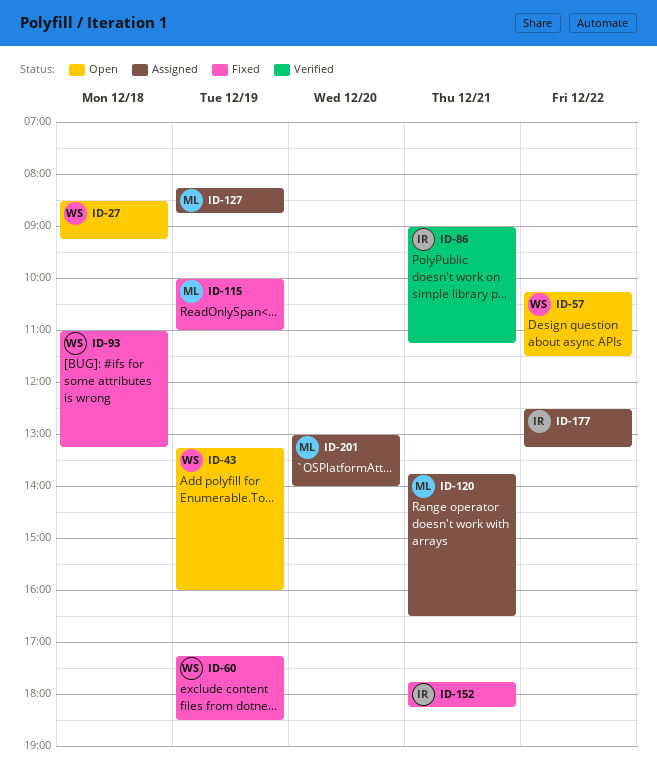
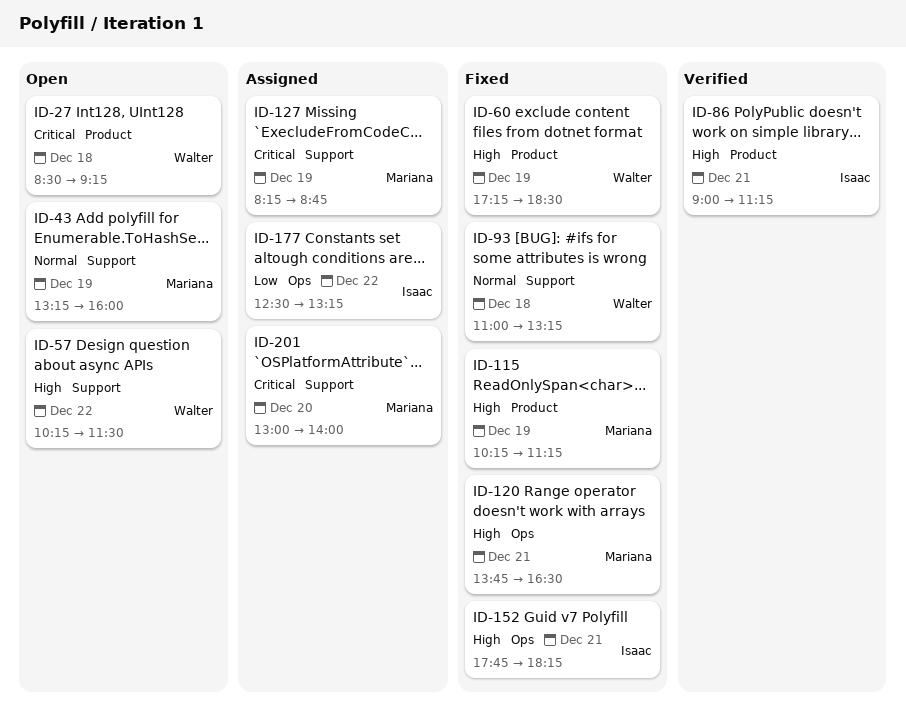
ID-43, owner: Walter -> Mariana
ID-115, begins: 10:00 -> 10:15
ID-115, ends: 11:00 -> 11:15
ID-120, status: Assigned -> Fixed

